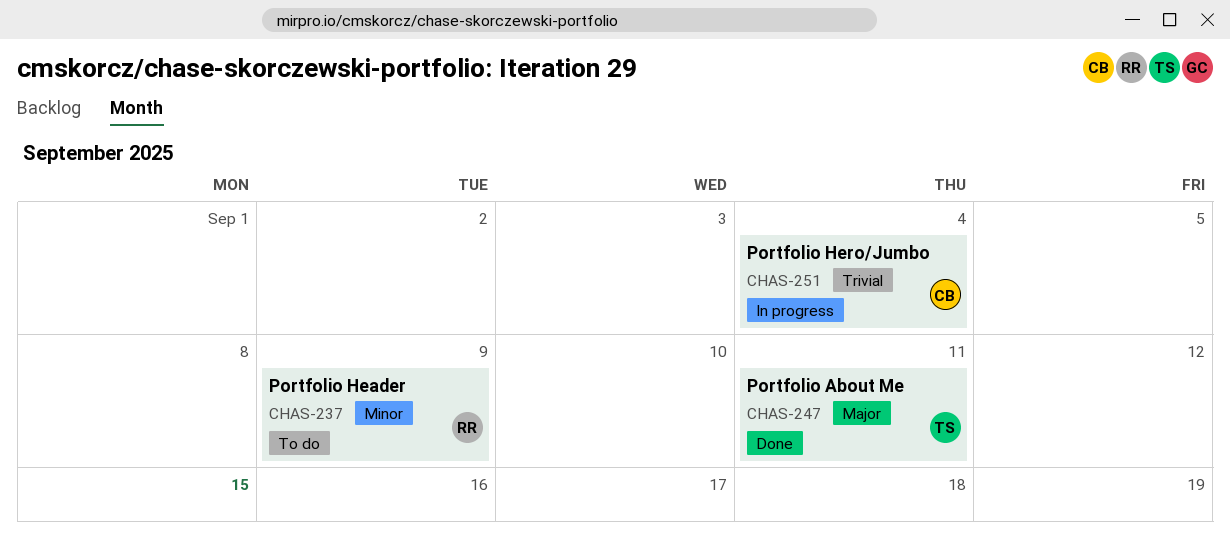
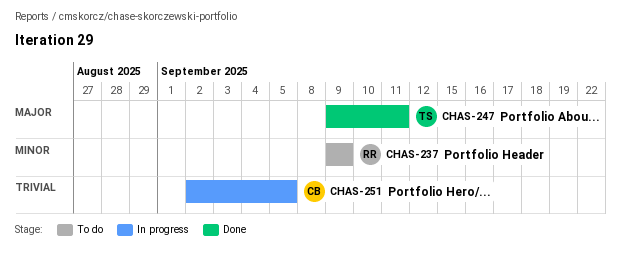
CHAS-251, due: Sep 4 -> Sep 5

